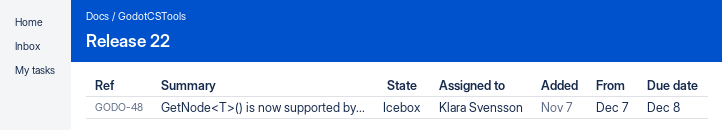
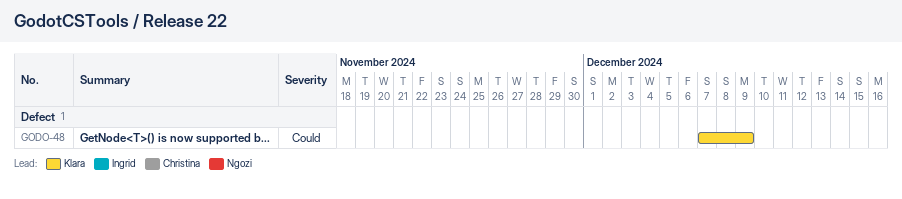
GODO-48, due: Dec 8 -> Dec 9

